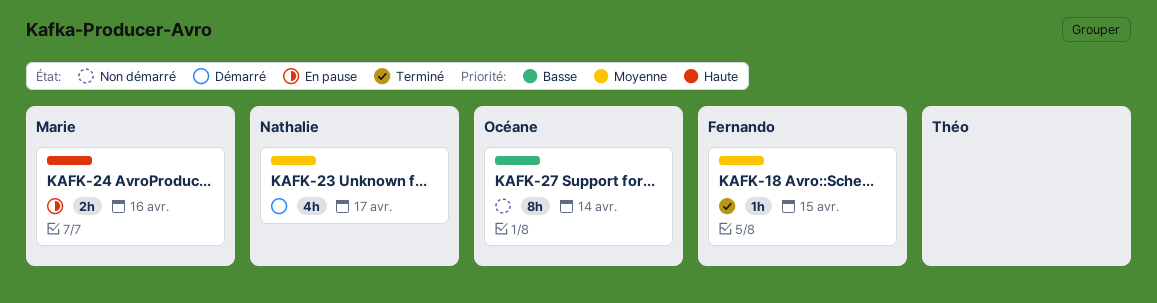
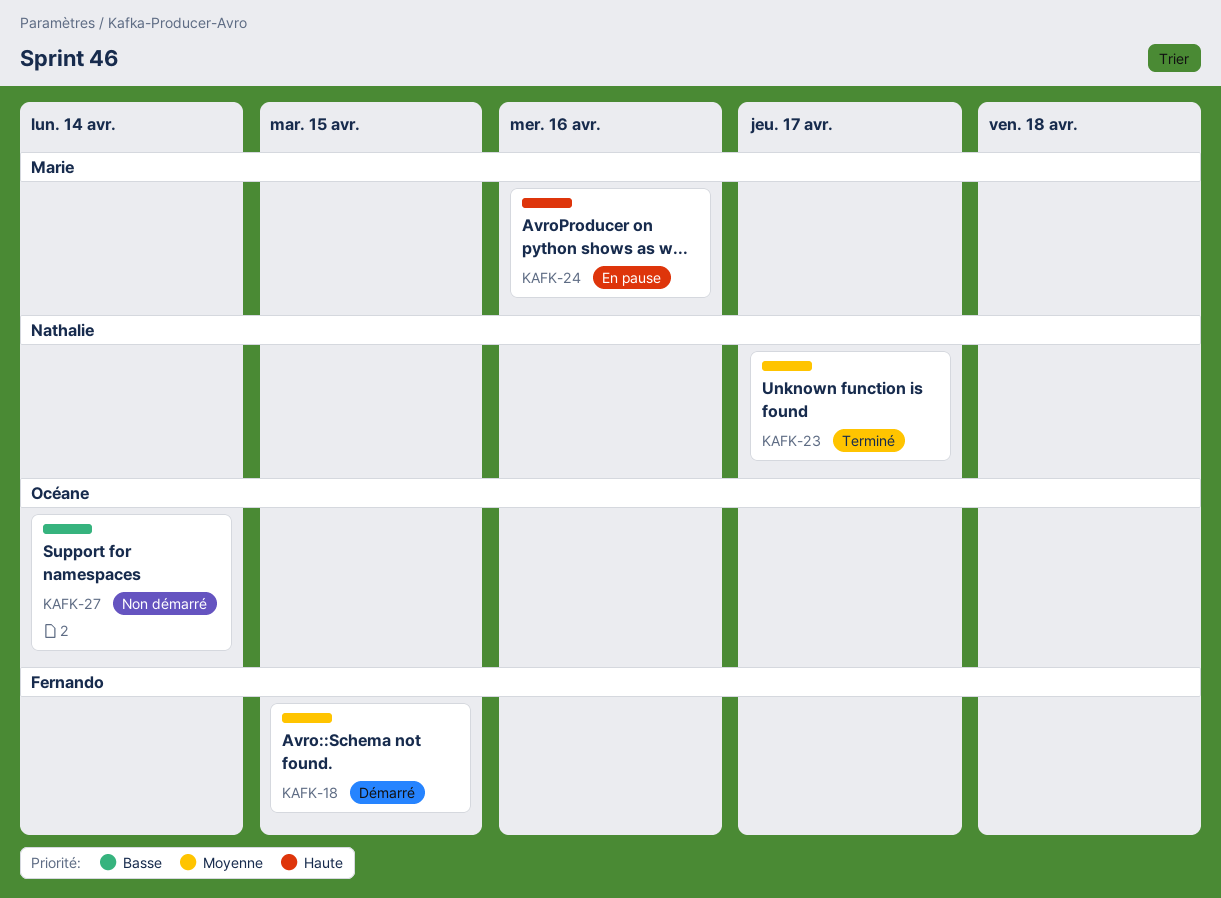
KAFK-18, status: Terminé -> Démarré
KAFK-23, status: Démarré -> Terminé

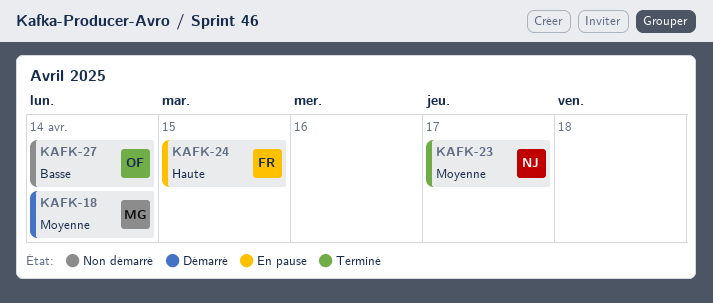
KAFK-18, owner: Fernando -> Marie
KAFK-18, due: Apr 15 -> Apr 14
KAFK-24, owner: Marie -> Fernando
KAFK-24, due: Apr 16 -> Apr 15

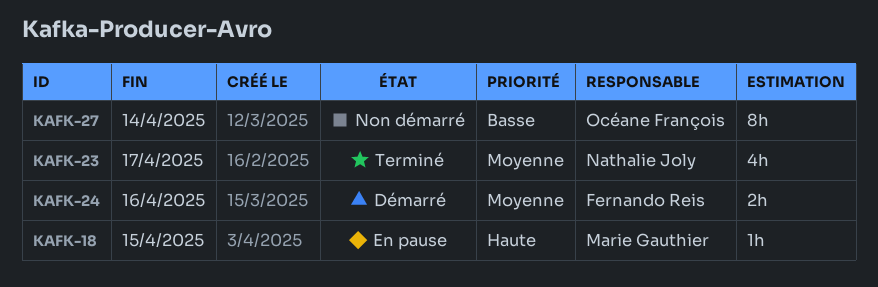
KAFK-18, status: Démarré -> En pause
KAFK-18, priority: Moyenne -> Haute
KAFK-18, due: Apr 14 -> Apr 15
KAFK-24, status: En pause -> Démarré
KAFK-24, priority: Haute -> Moyenne
KAFK-24, due: Apr 15 -> Apr 16

